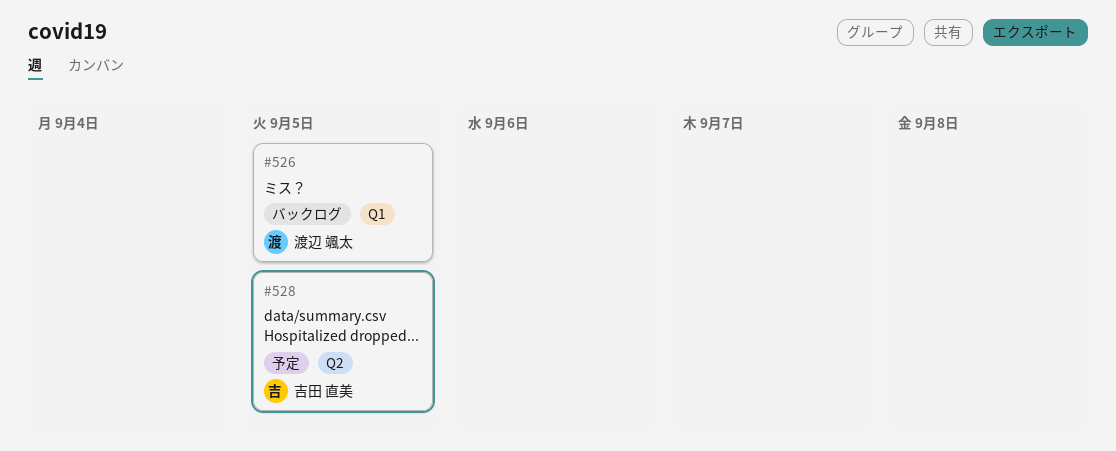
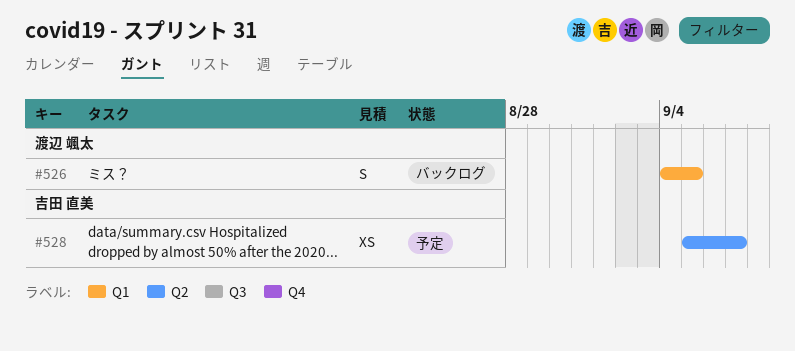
#528, due: Sep 5 -> Sep 7

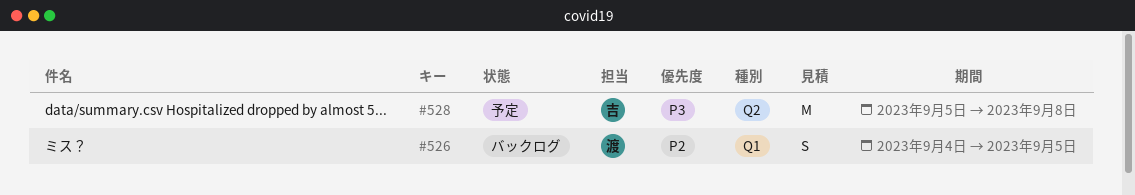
#528, estimate: XS -> M
#528, due: Sep 7 -> Sep 8

